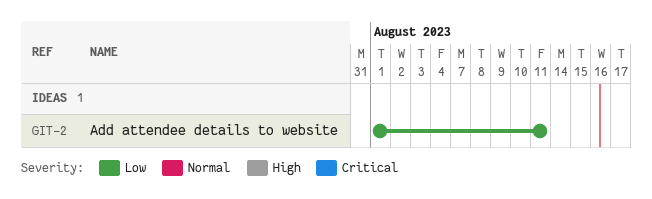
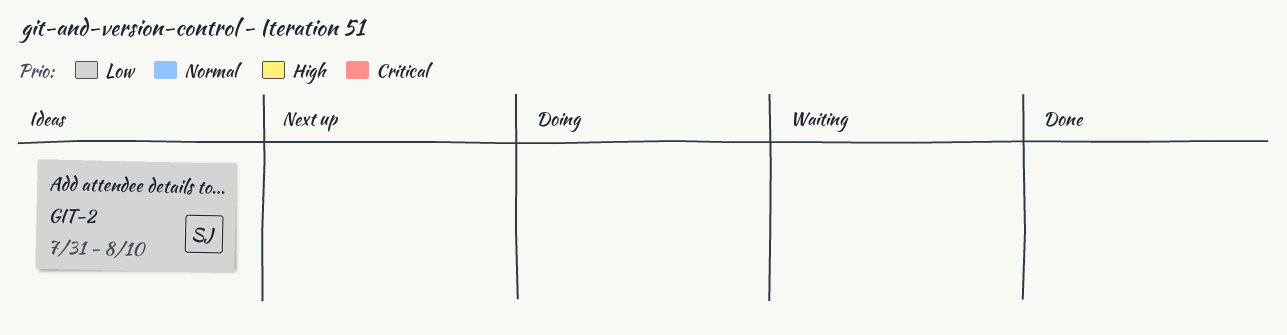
GIT-2, start: Aug 1 -> Jul 31
GIT-2, due: Aug 11 -> Aug 10

